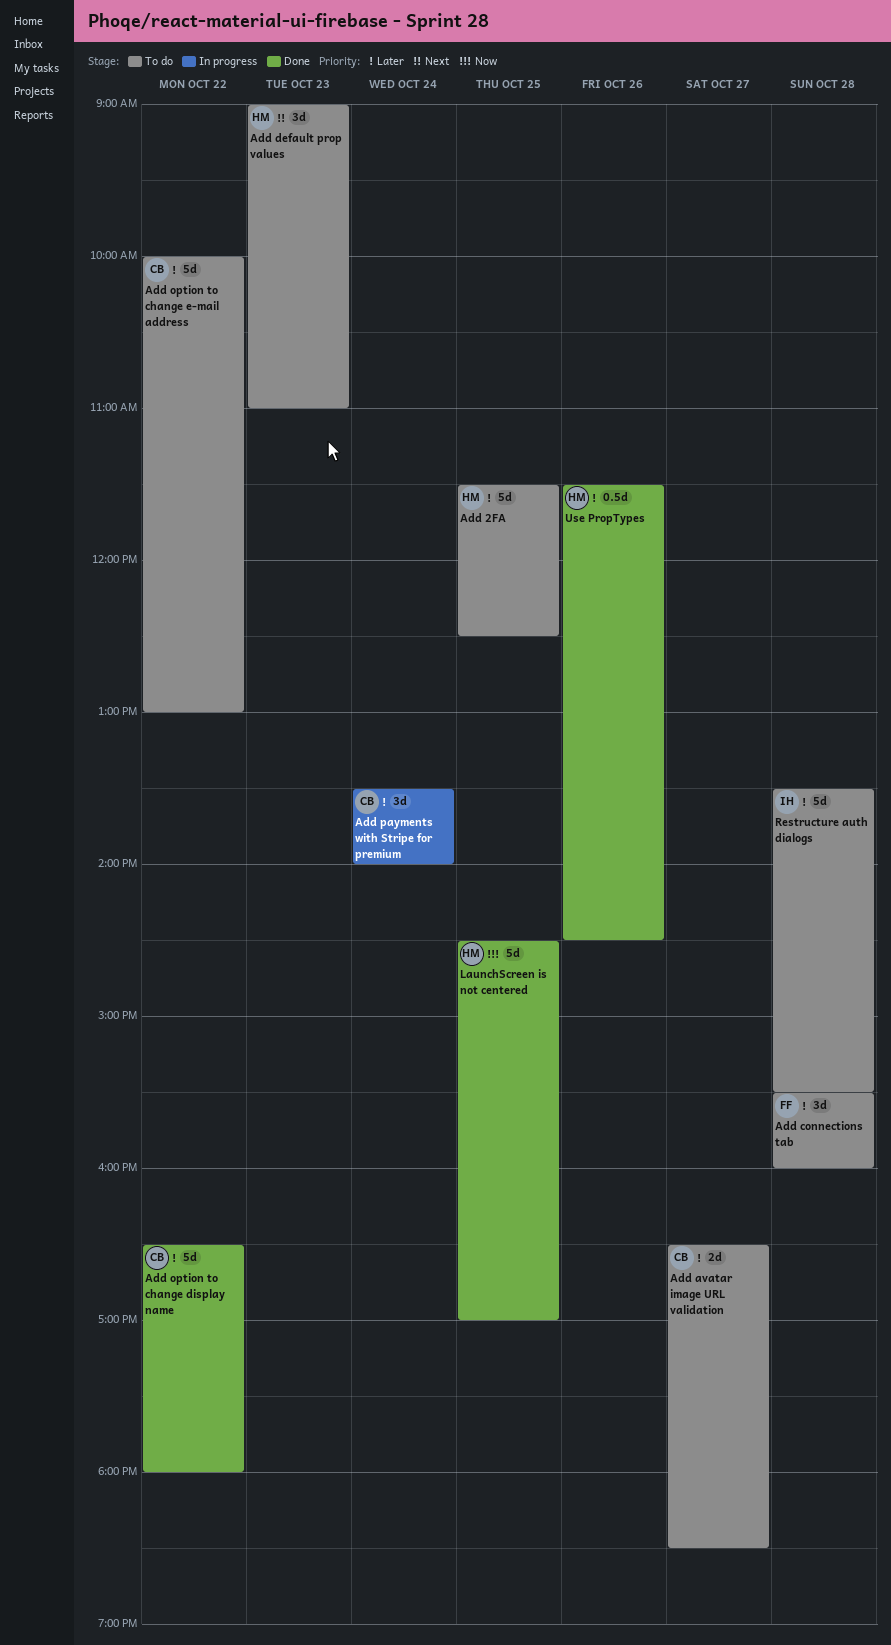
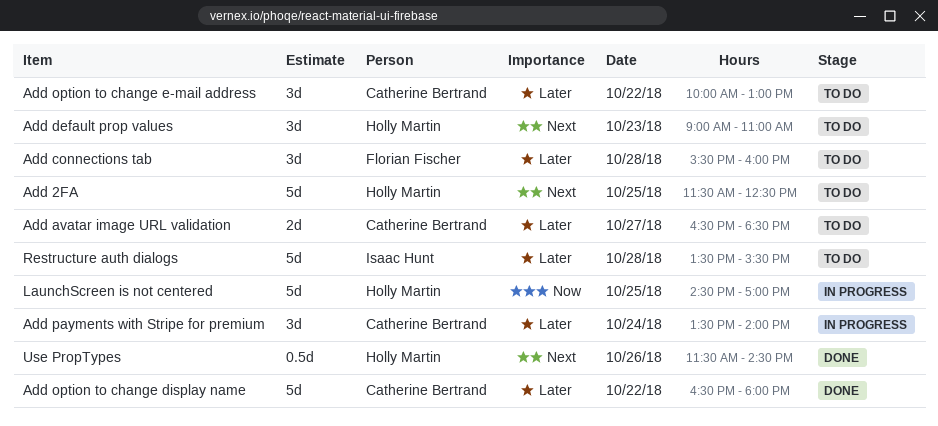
Add 2FA, priority: Later -> Next
Add option to change e-mail address, estimate: 5d -> 3d
LaunchScreen is not centered, status: Done -> In progress
Use PropTypes, priority: Later -> Next

